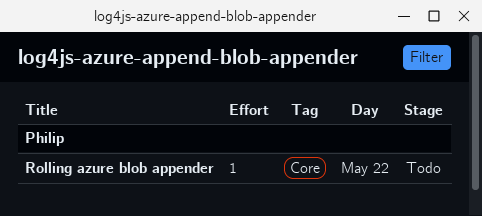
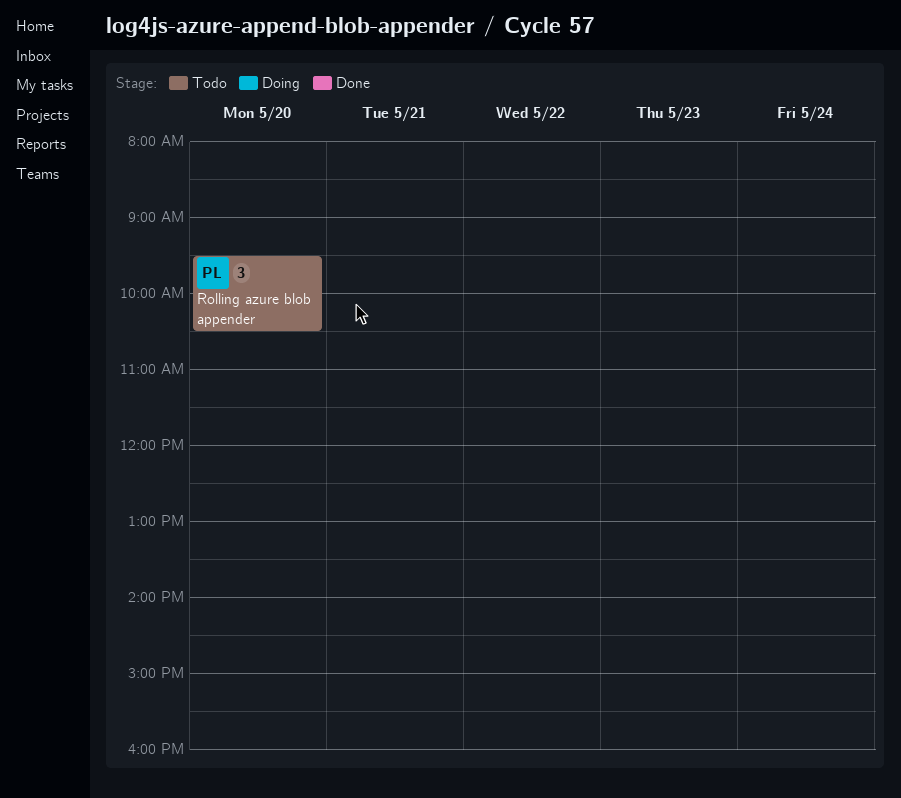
Rolling azure blob appender, estimate: 1 -> 3
Rolling azure blob appender, day: May 22 -> May 20

